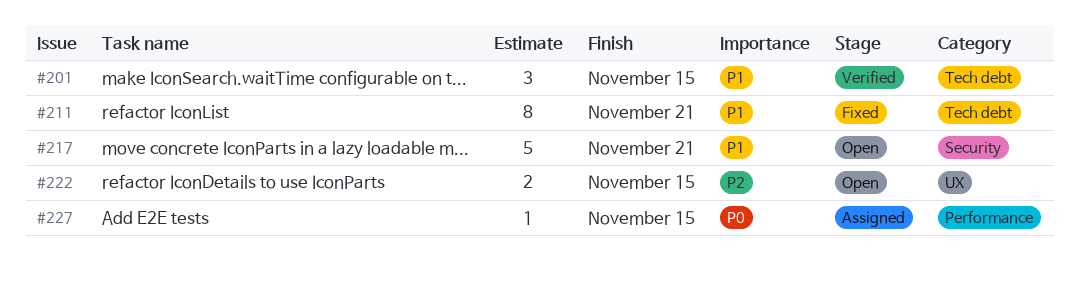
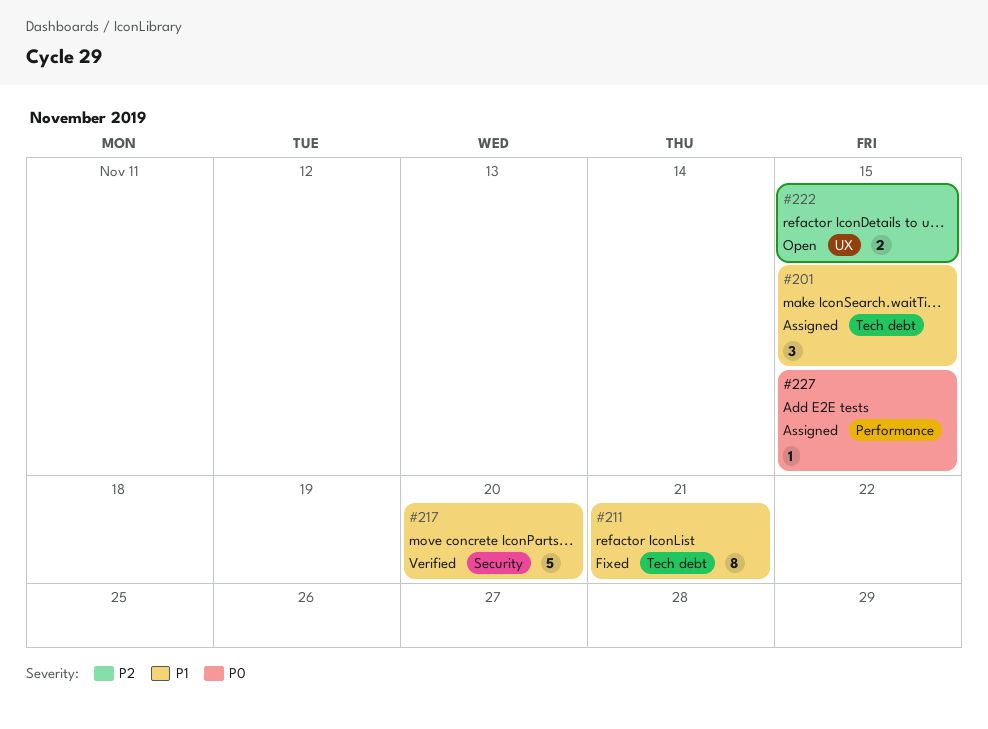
#201, status: Verified -> Assigned
#217, status: Open -> Verified
#217, due: Nov 21 -> Nov 20

